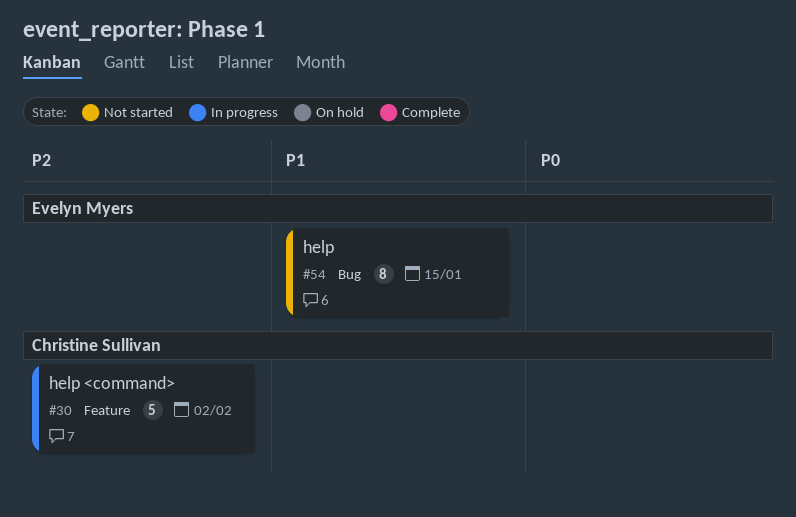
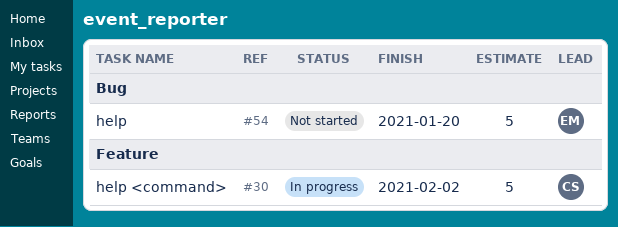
#54, estimate: 8 -> 5
#54, due: Jan 15 -> Jan 20

